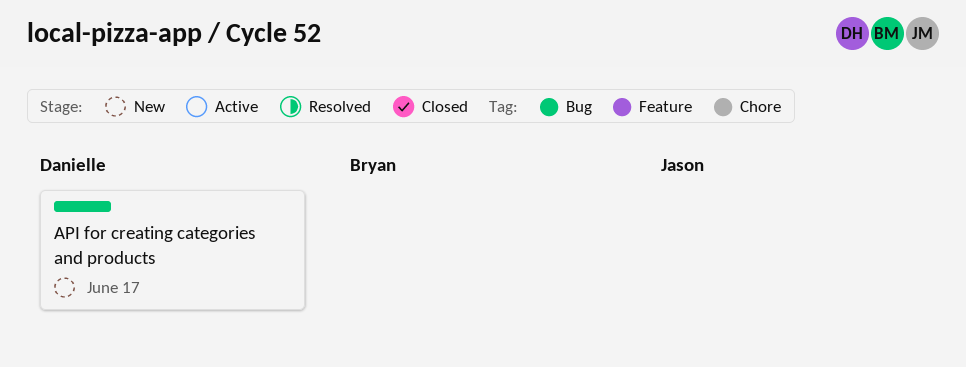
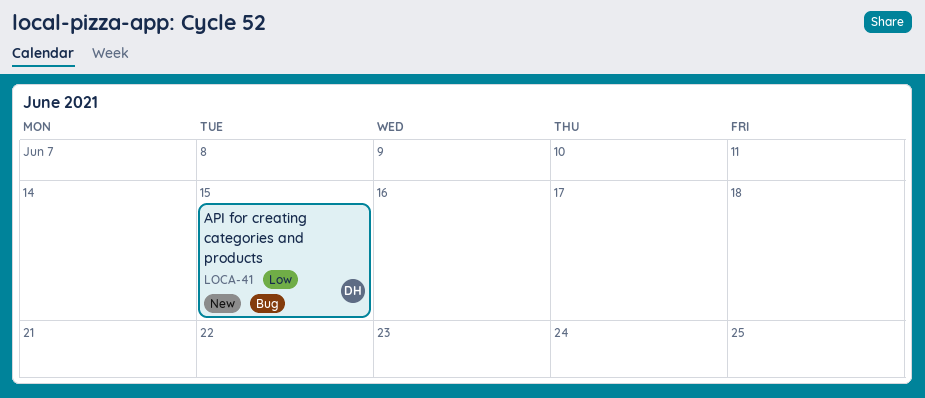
API for creating categories and products, due: Jun 17 -> Jun 15

